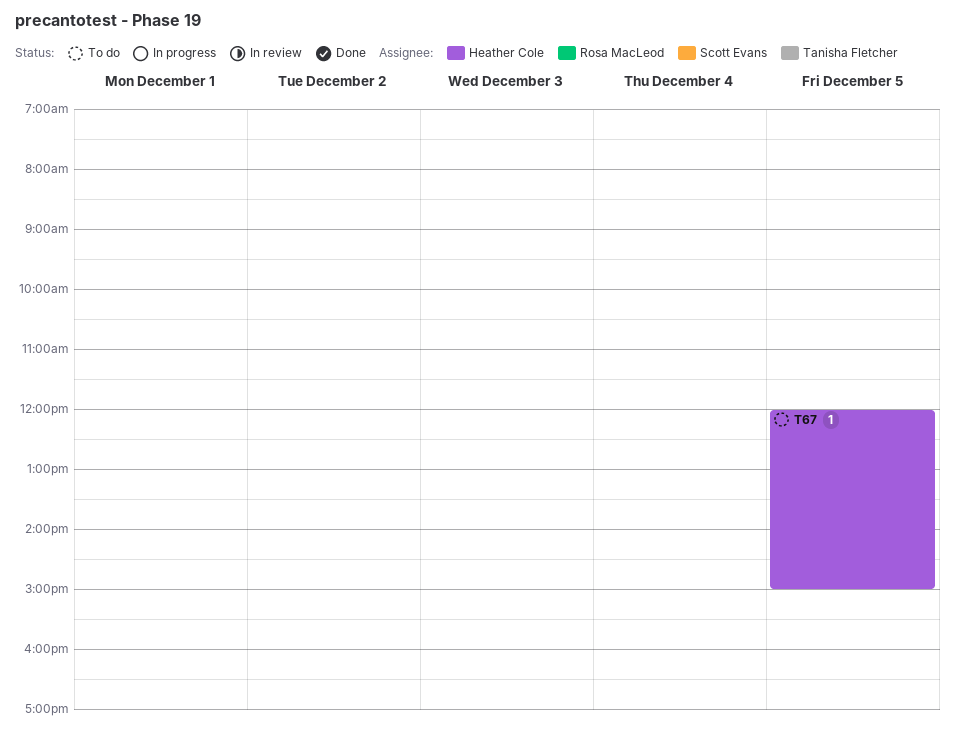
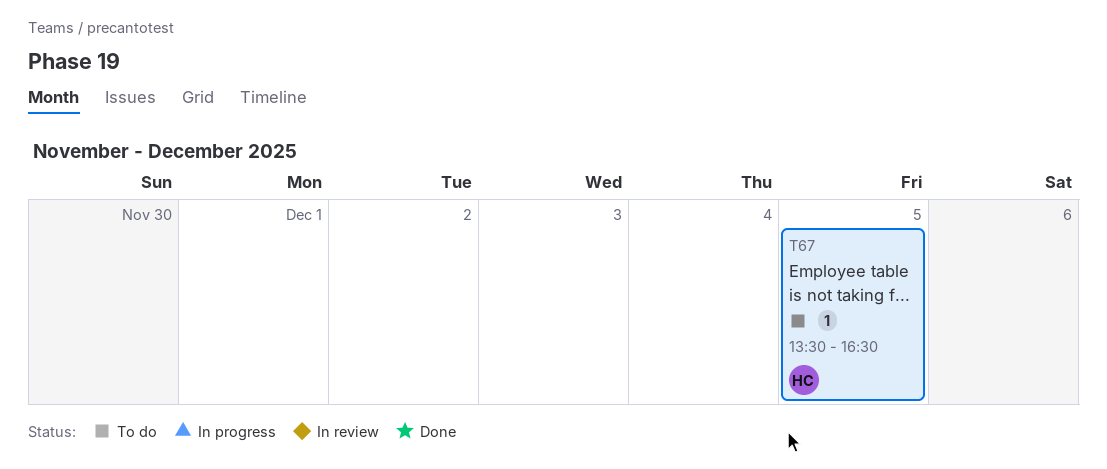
T67, begins: 12:00 -> 13:30
T67, ends: 15:00 -> 16:30

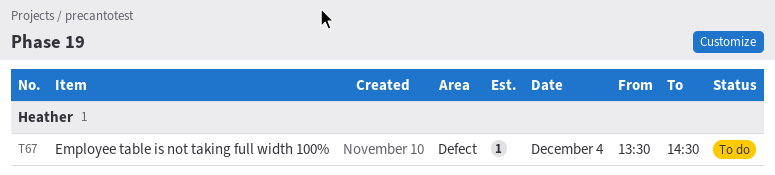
T67, day: Dec 5 -> Dec 4
T67, ends: 16:30 -> 14:30

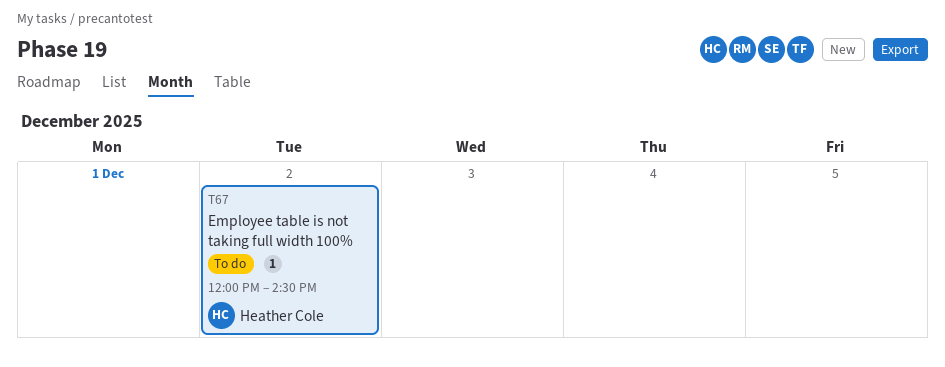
T67, day: Dec 4 -> Dec 2
T67, begins: 13:30 -> 12:00

